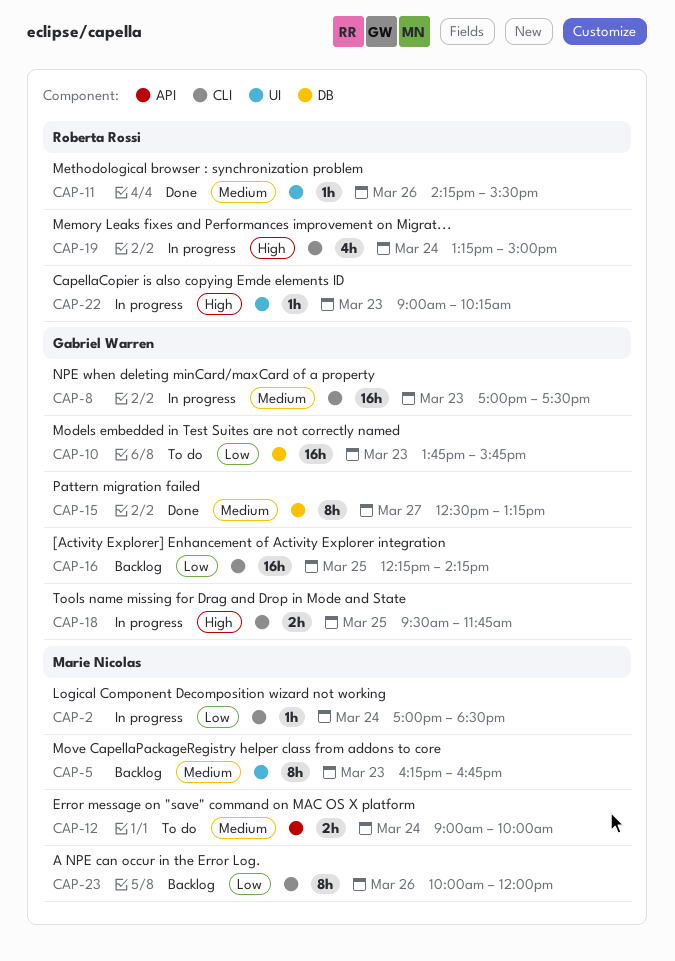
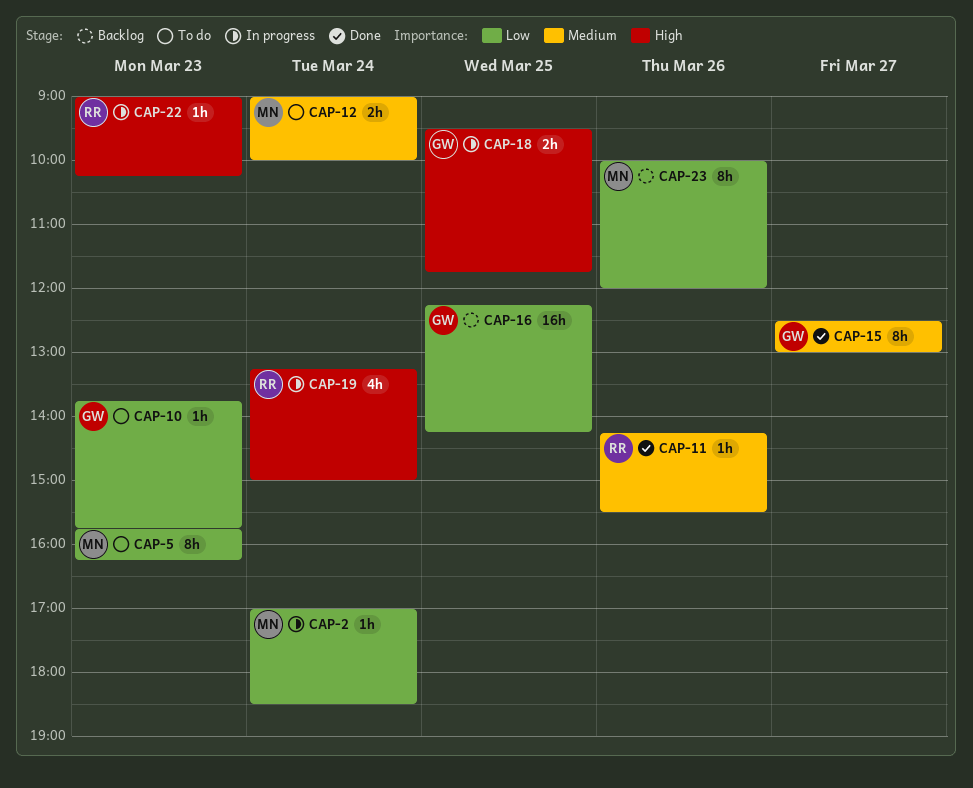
CAP-5, status: Backlog -> To do
CAP-5, priority: Medium -> Low
CAP-5, begins: 16:15 -> 15:45
CAP-5, ends: 16:45 -> 16:15
CAP-8: present -> none
CAP-10, estimate: 16h -> 1h
CAP-15, ends: 13:15 -> 13:00

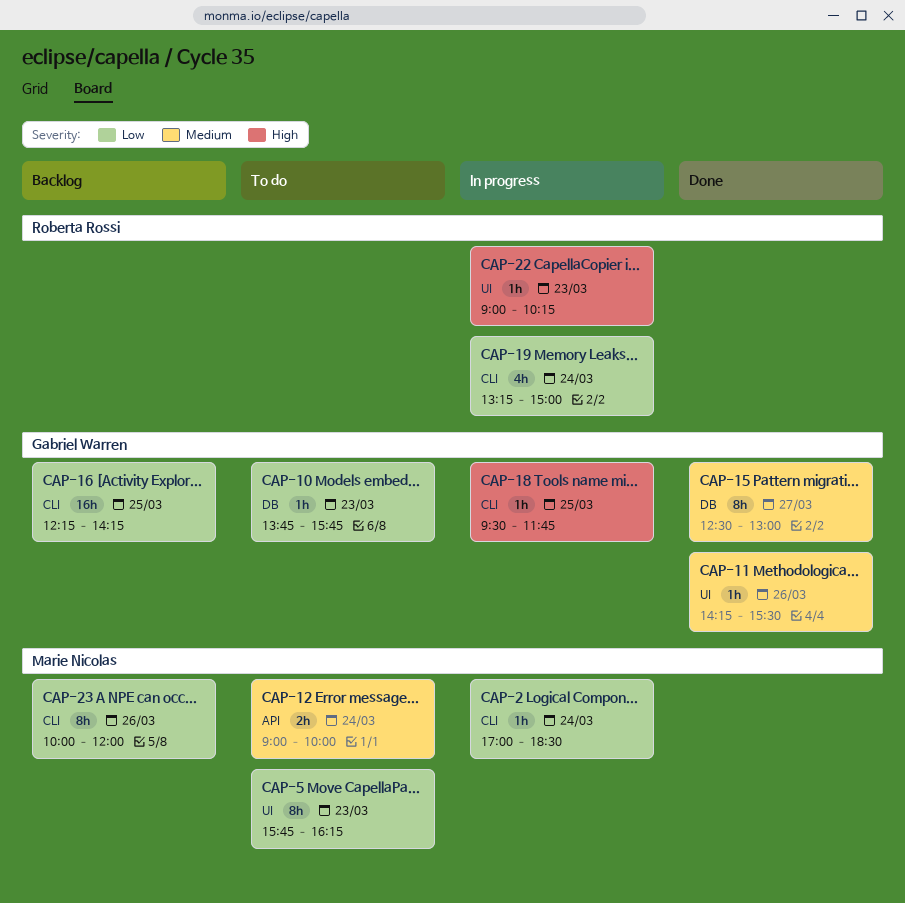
CAP-11, owner: Roberta Rossi -> Gabriel Warren
CAP-18, estimate: 2h -> 1h
CAP-19, priority: High -> Low

